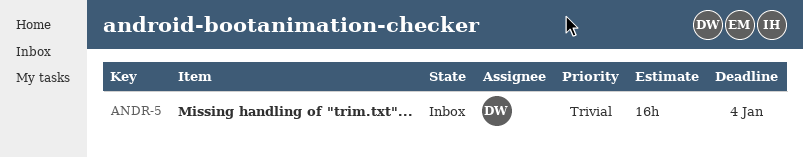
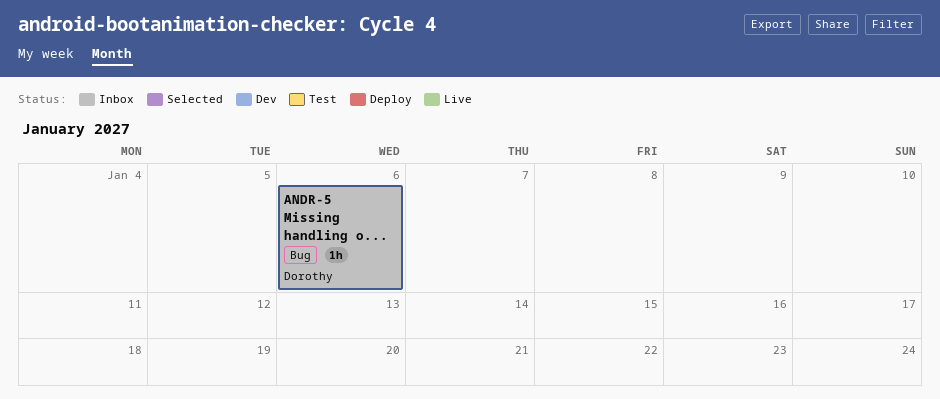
ANDR-5, estimate: 16h -> 1h
ANDR-5, due: Jan 4 -> Jan 6

